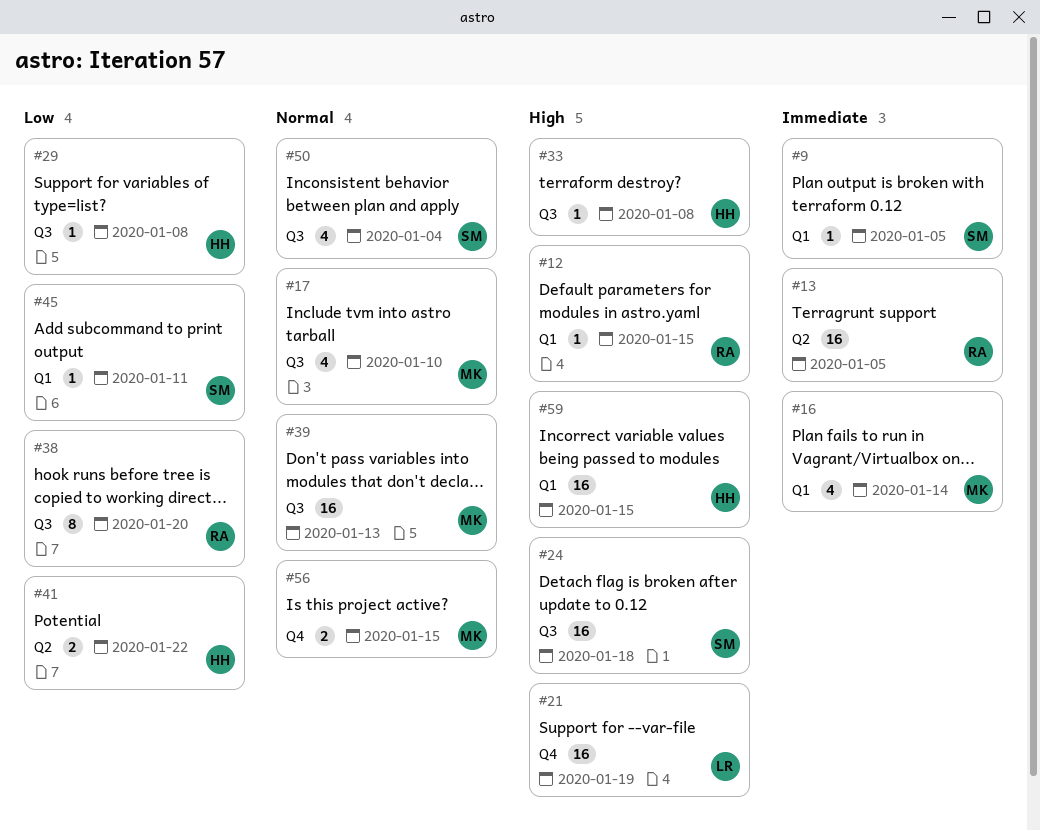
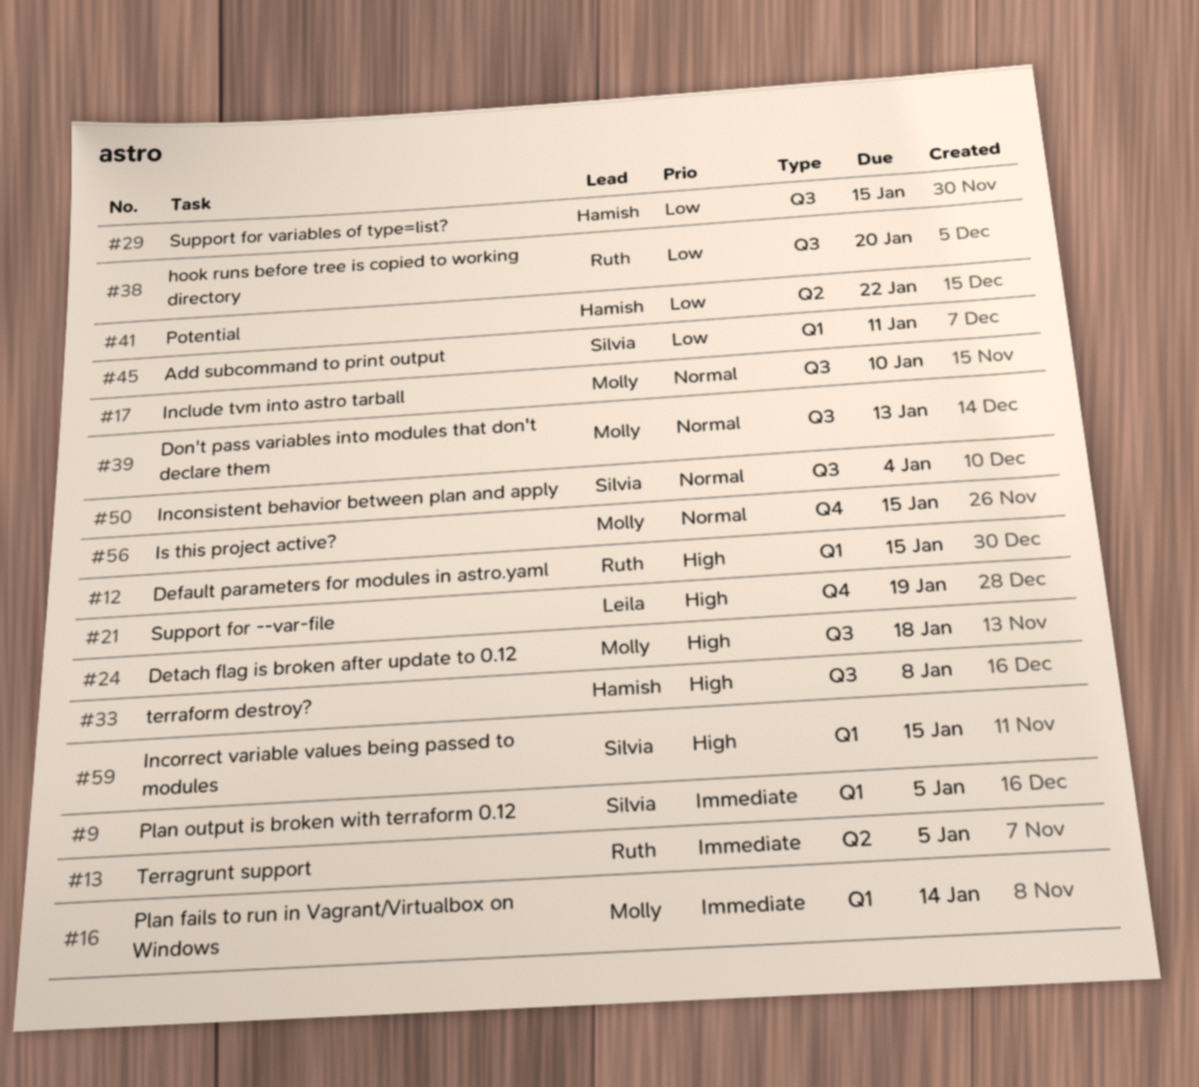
#24, owner: Silvia -> Molly
#29, due: Jan 8 -> Jan 15
#59, owner: Hamish -> Silvia

